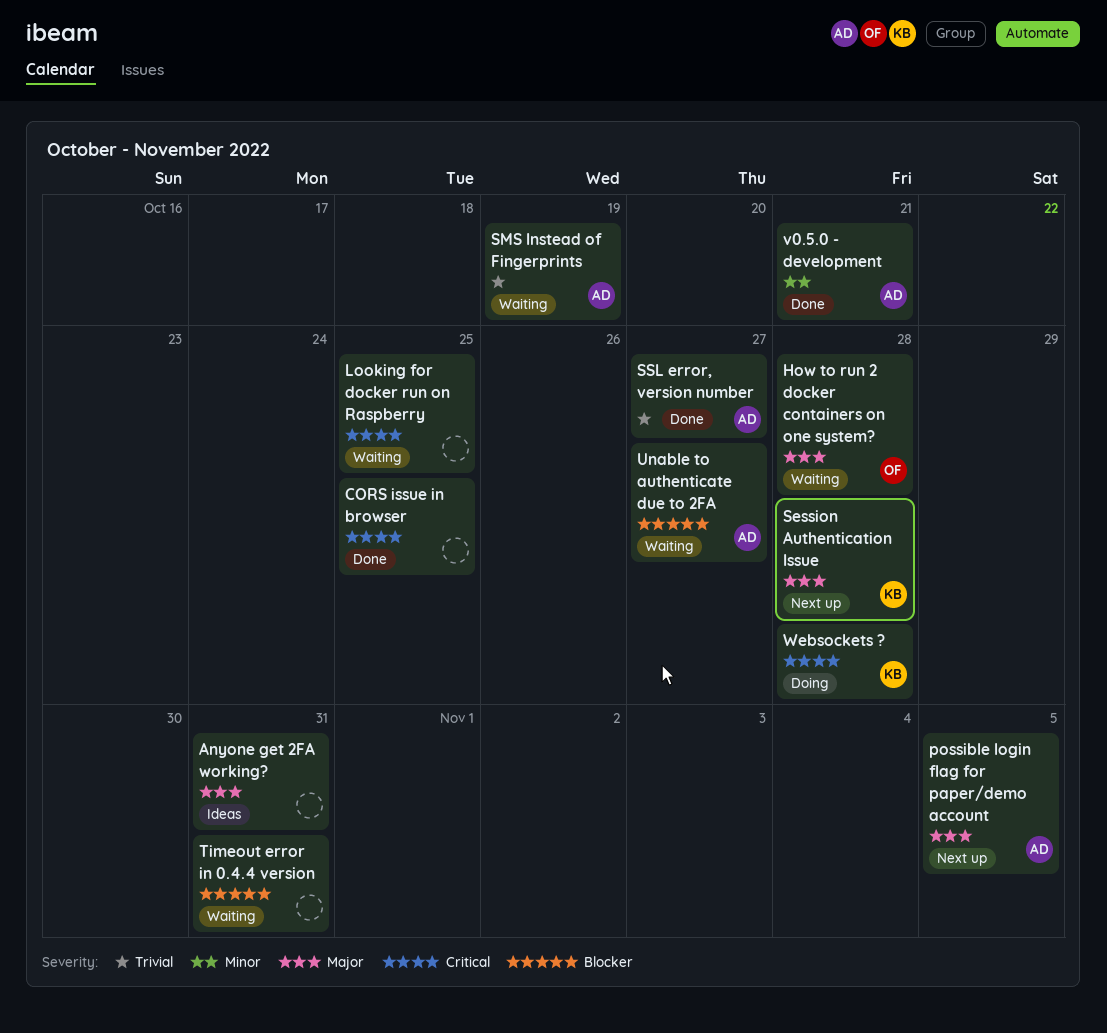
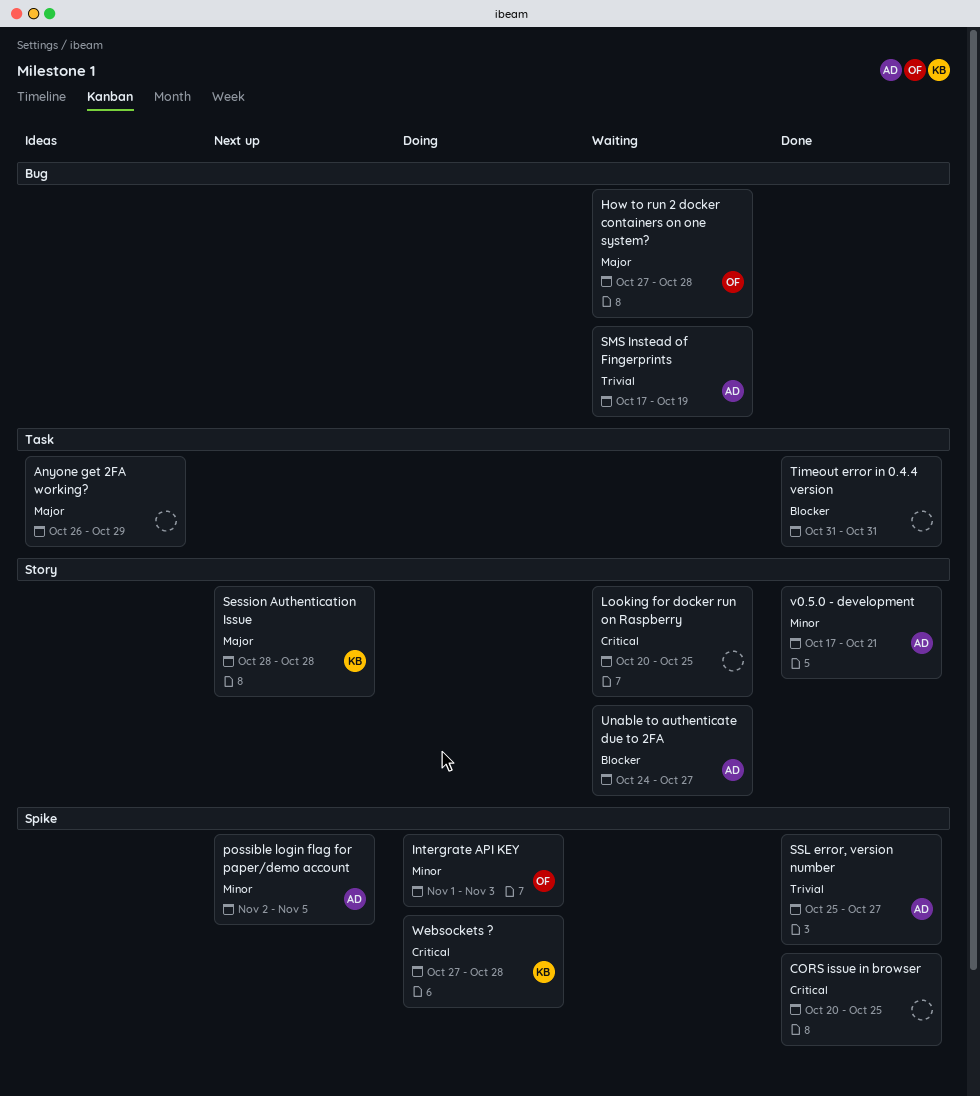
Anyone get 2FA working?, due: Oct 31 -> Oct 29
Intergrate API KEY: none -> present
possible login flag for paper/demo account, priority: Major -> Minor
Timeout error in 0.4.4 version, status: Waiting -> Done

